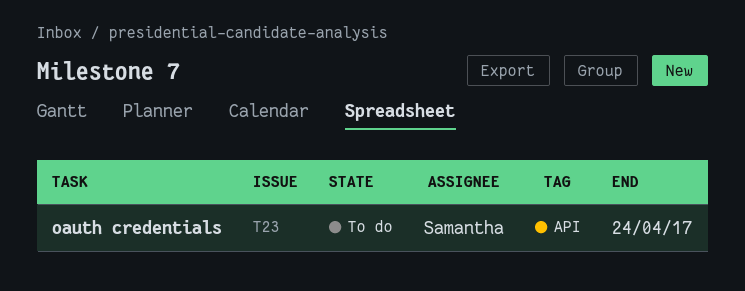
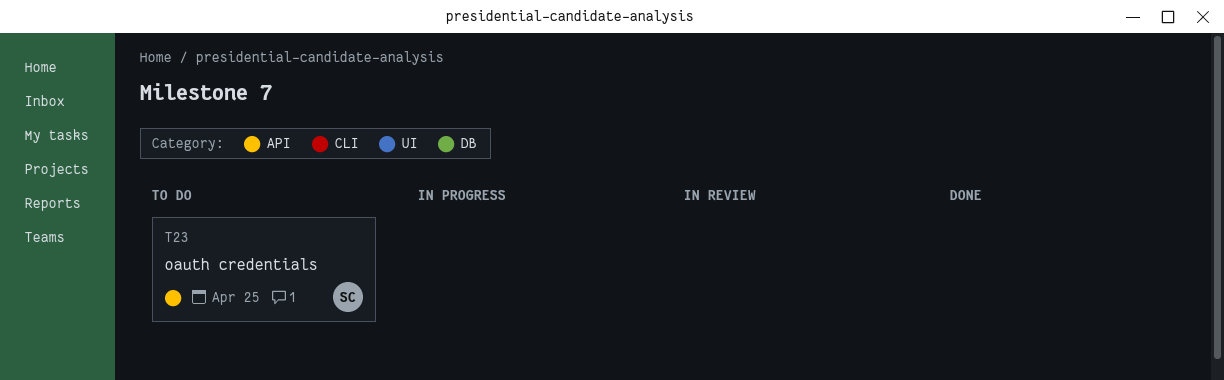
T23, due: Apr 24 -> Apr 25

